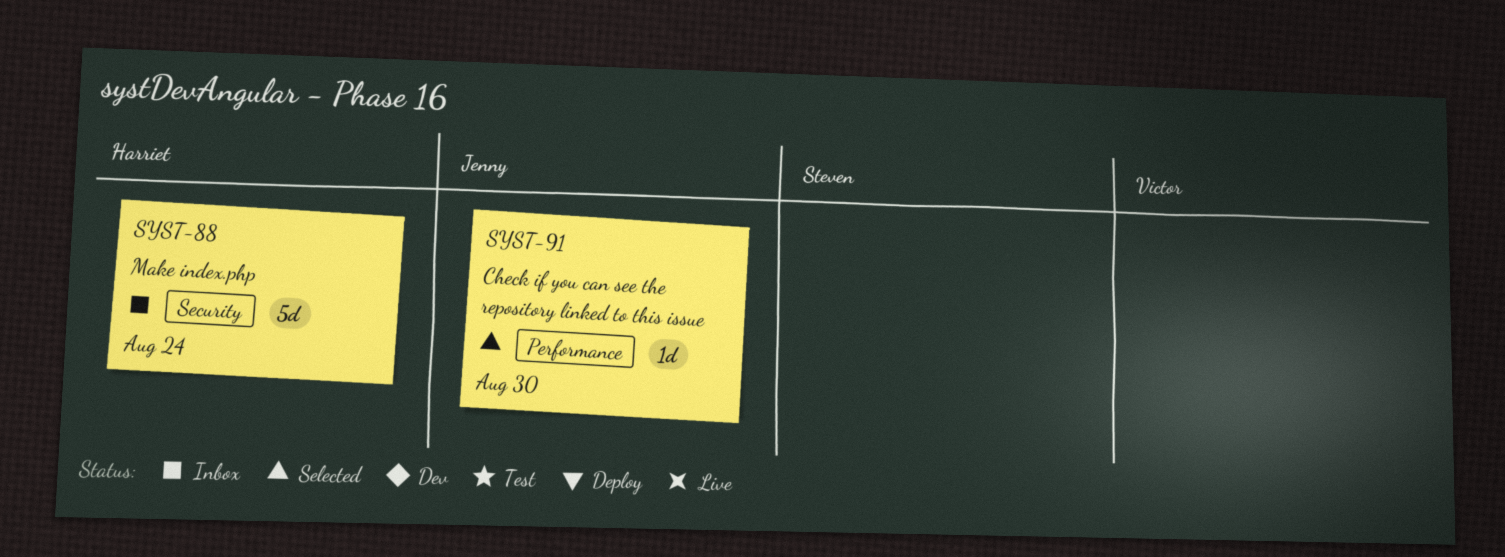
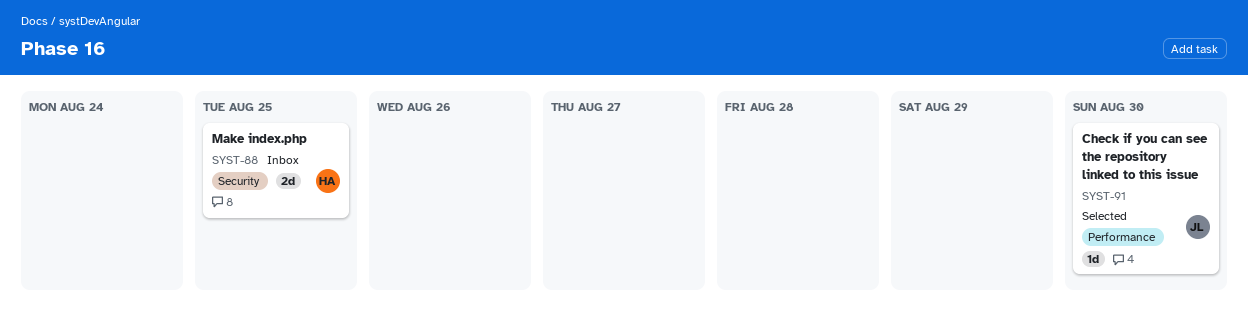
SYST-88, estimate: 5d -> 2d
SYST-88, due: Aug 24 -> Aug 25

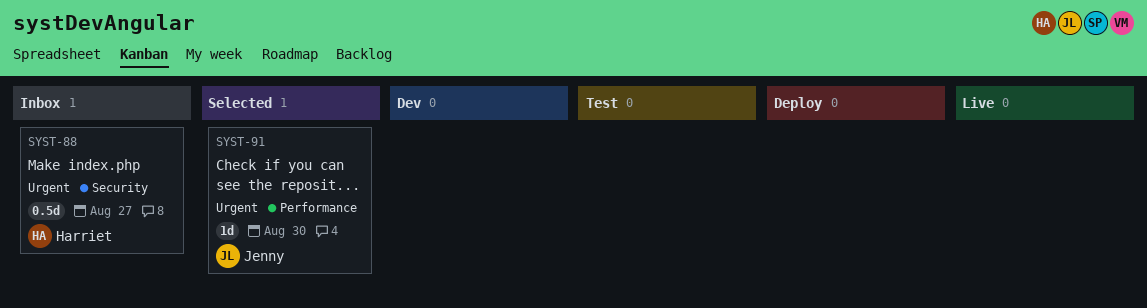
SYST-88, estimate: 2d -> 0.5d
SYST-88, due: Aug 25 -> Aug 27

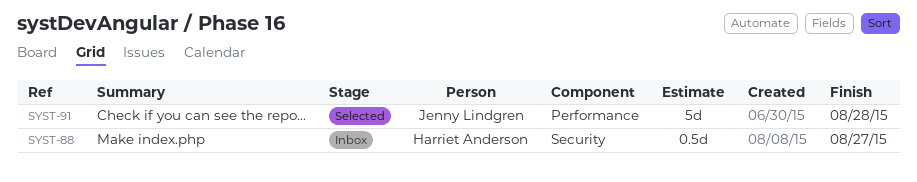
SYST-91, estimate: 1d -> 5d
SYST-91, due: Aug 30 -> Aug 28

